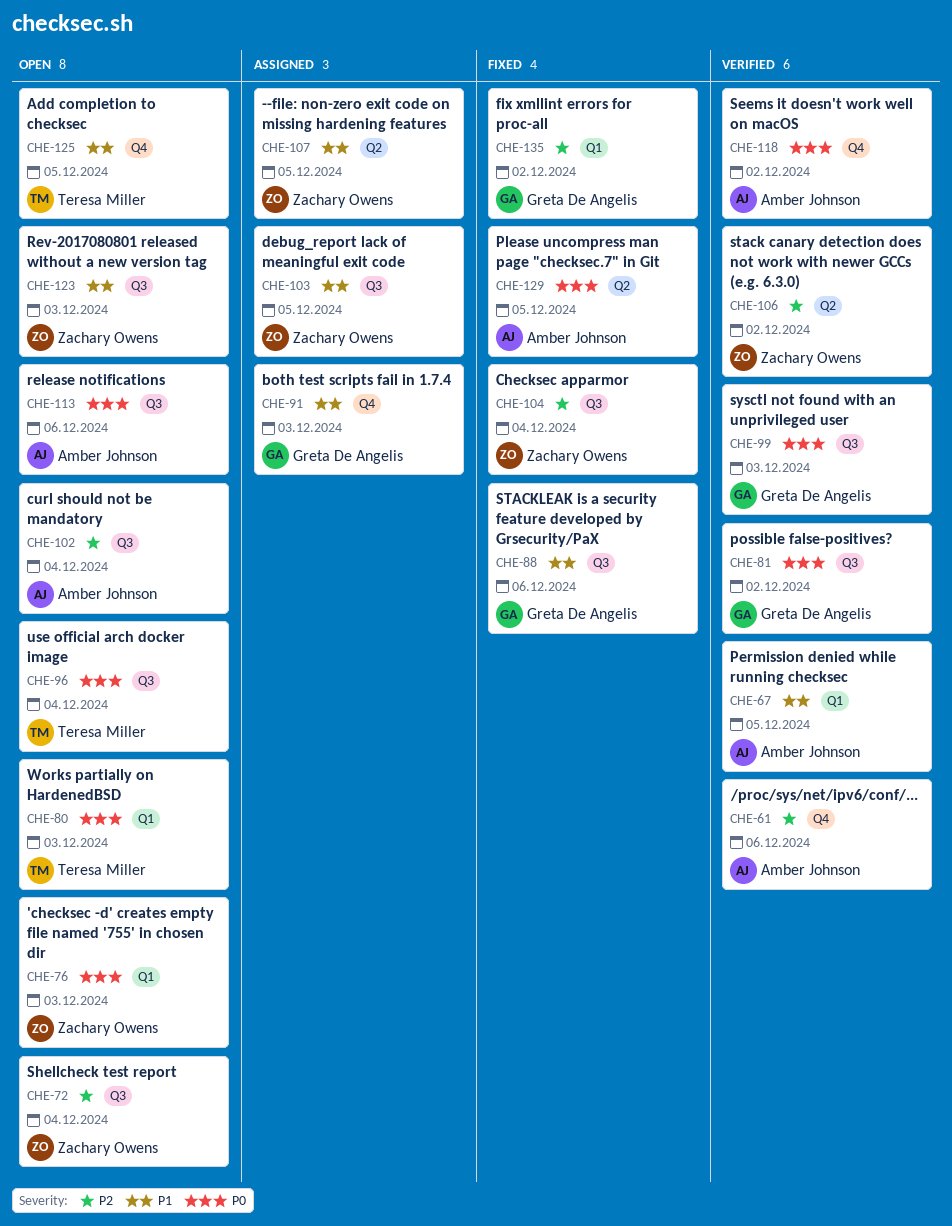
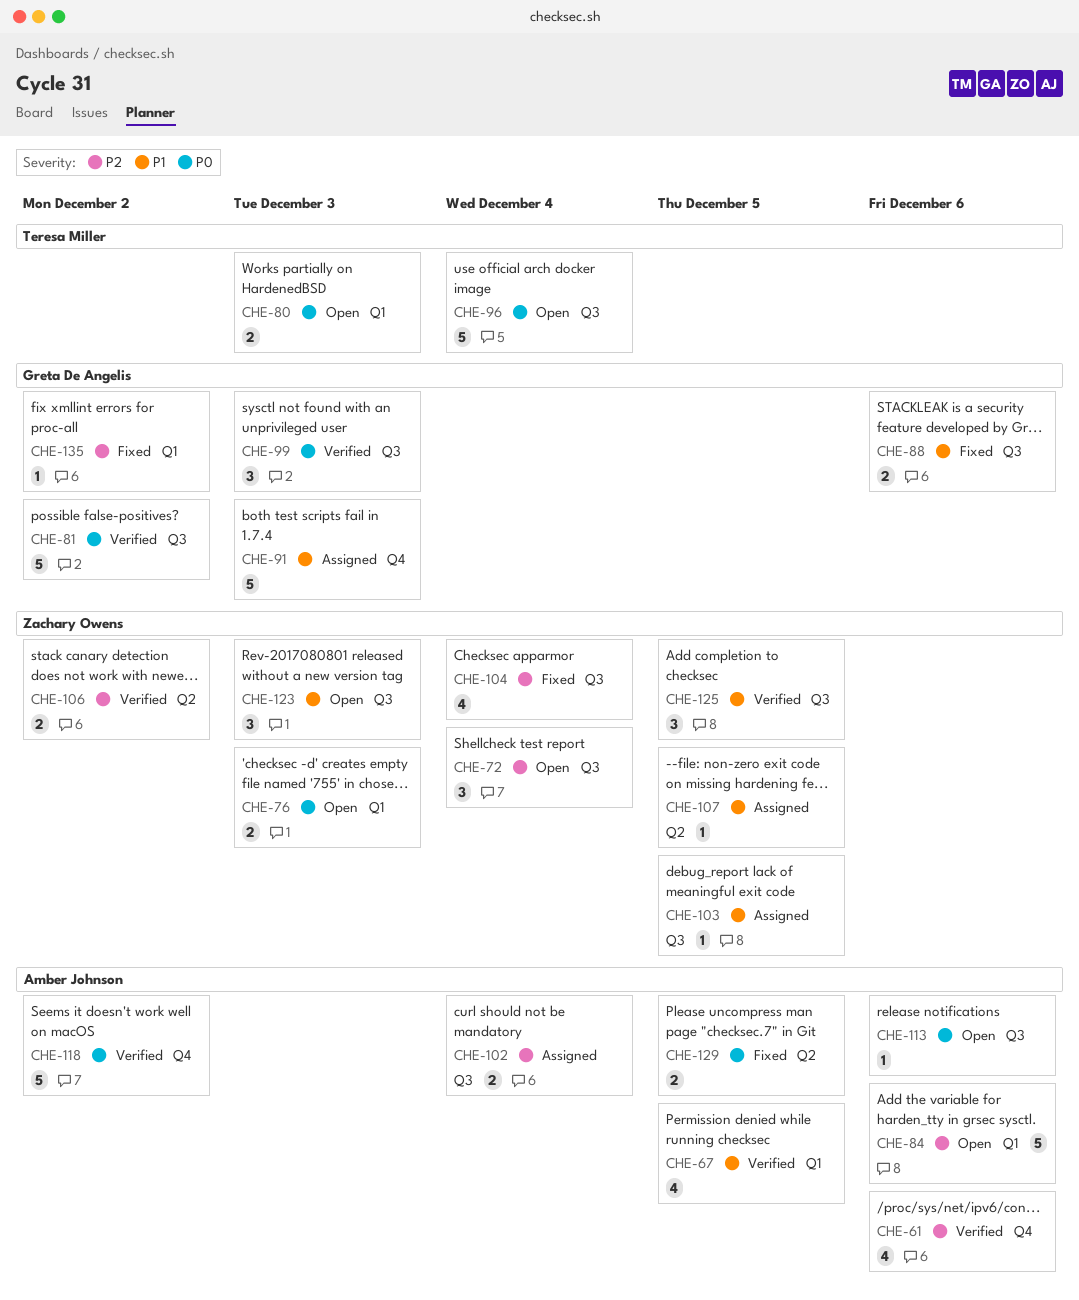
CHE-84: none -> present
CHE-102, status: Open -> Assigned
CHE-125, status: Open -> Verified
CHE-125, owner: Teresa Miller -> Zachary Owens
CHE-125, label: Q4 -> Q3

